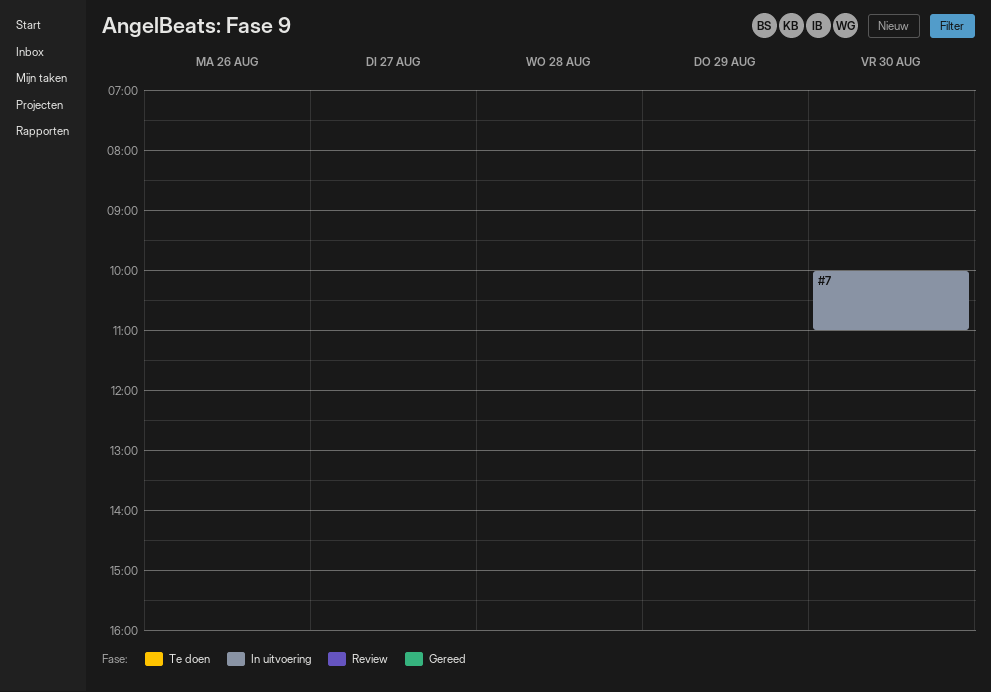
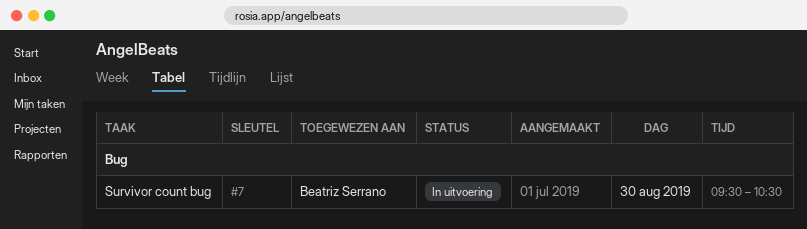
#7, begins: 10:00 -> 09:30
#7, ends: 11:00 -> 10:30

